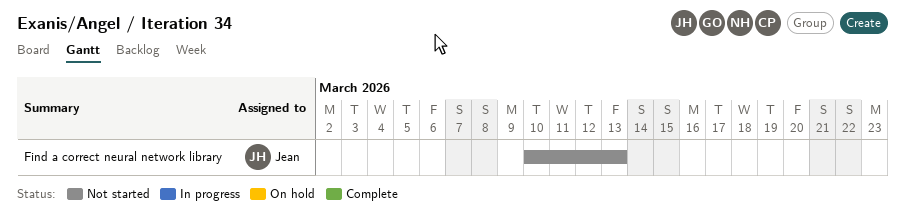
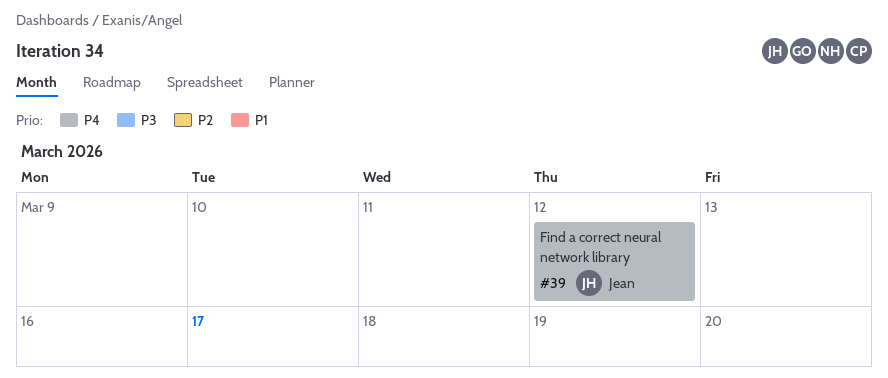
Find a correct neural network library, due: Mar 13 -> Mar 12

